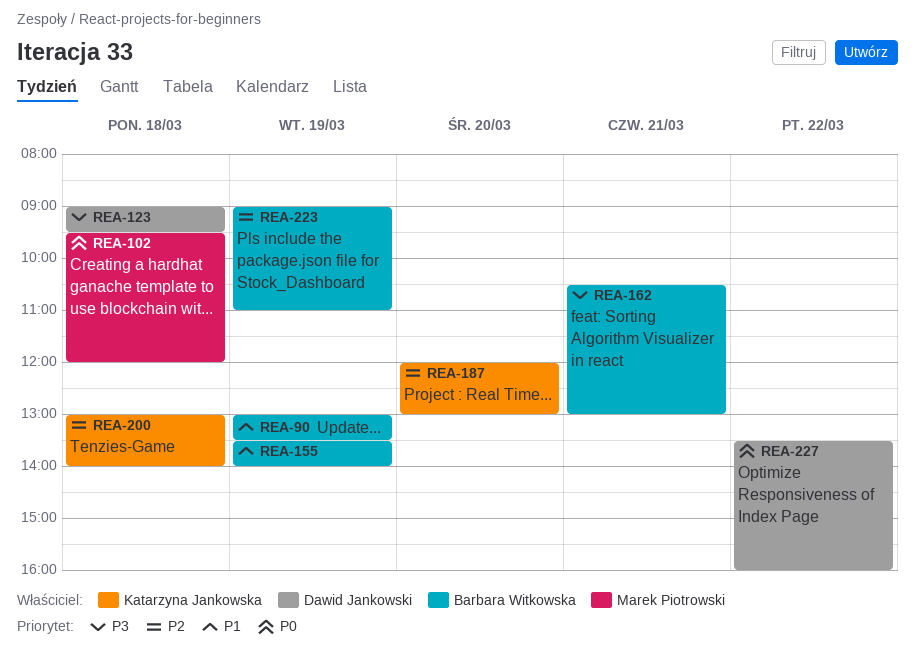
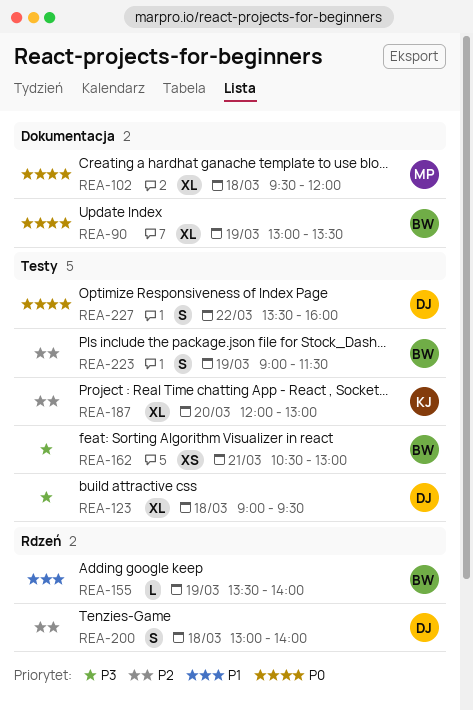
REA-90, priority: P1 -> P0
REA-200, owner: Katarzyna Jankowska -> Dawid Jankowski
REA-223, ends: 11:00 -> 11:30

